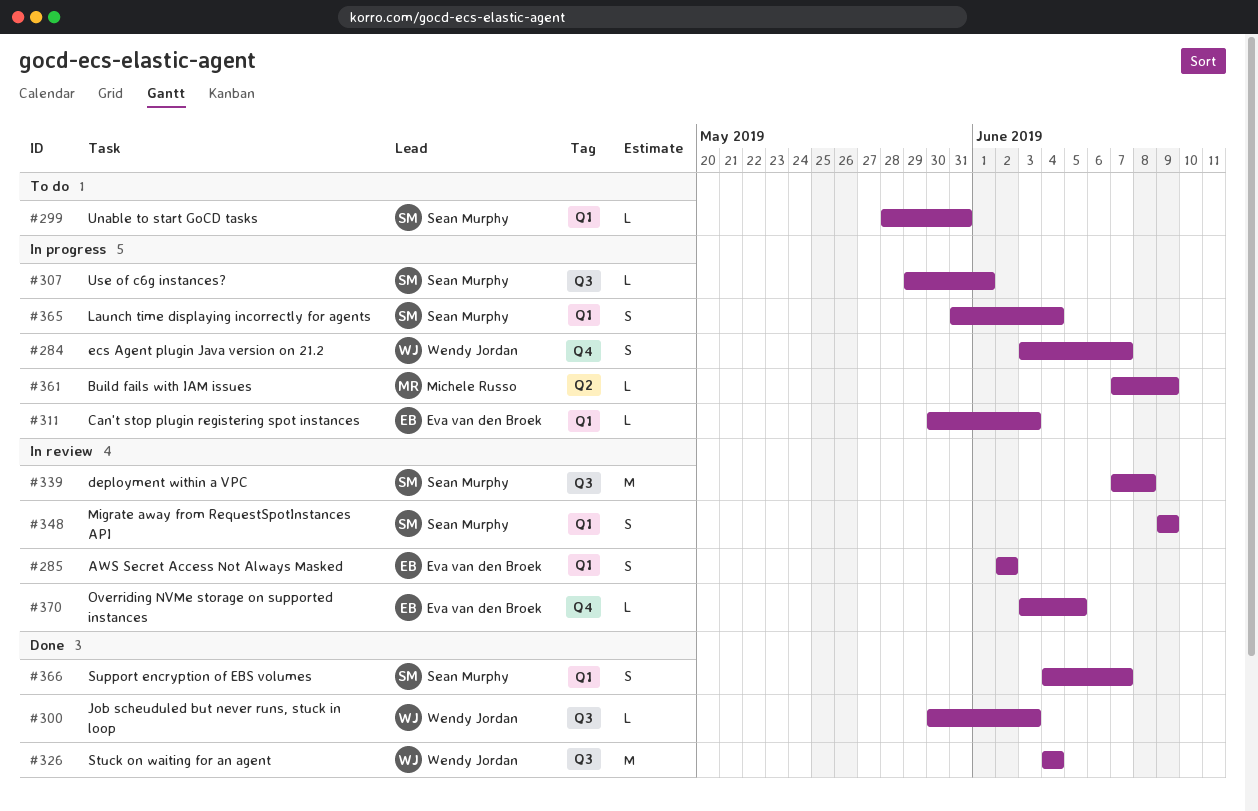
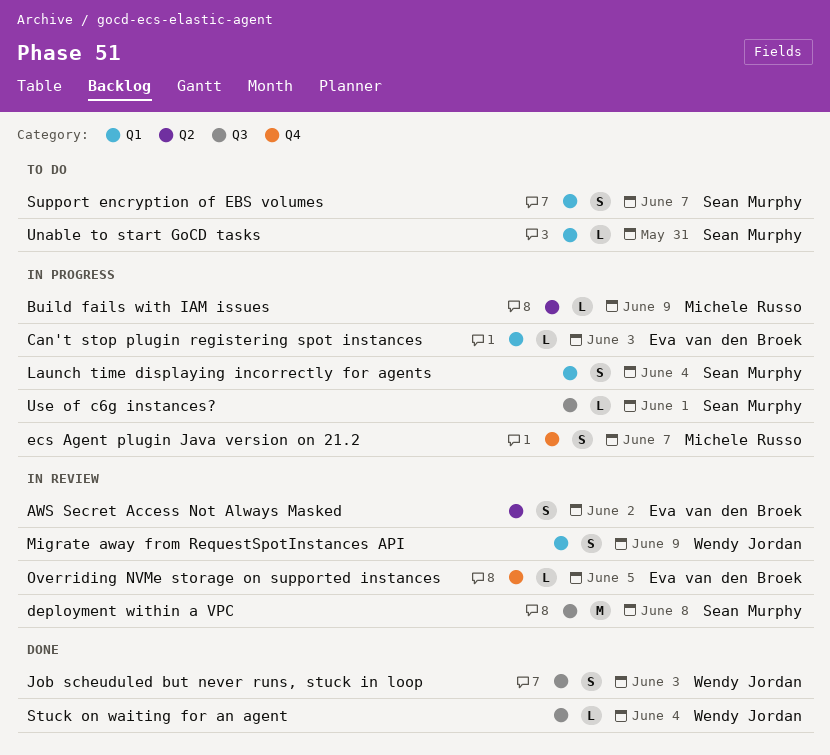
AWS Secret Access Not Always Masked, label: Q1 -> Q2
ecs Agent plugin Java version on 21.2, owner: Wendy Jordan -> Michele Russo
Job scheuduled but never runs, stuck in loop, estimate: L -> S
Migrate away from RequestSpotInstances API, owner: Sean Murphy -> Wendy Jordan
Stuck on waiting for an agent, estimate: M -> L
Support encryption of EBS volumes, status: Done -> To do

